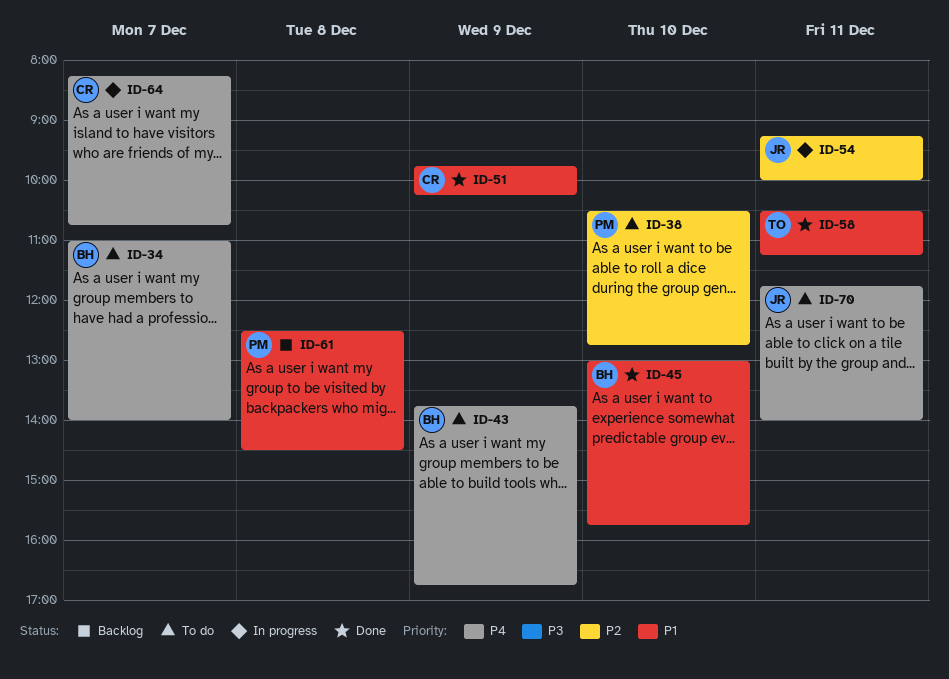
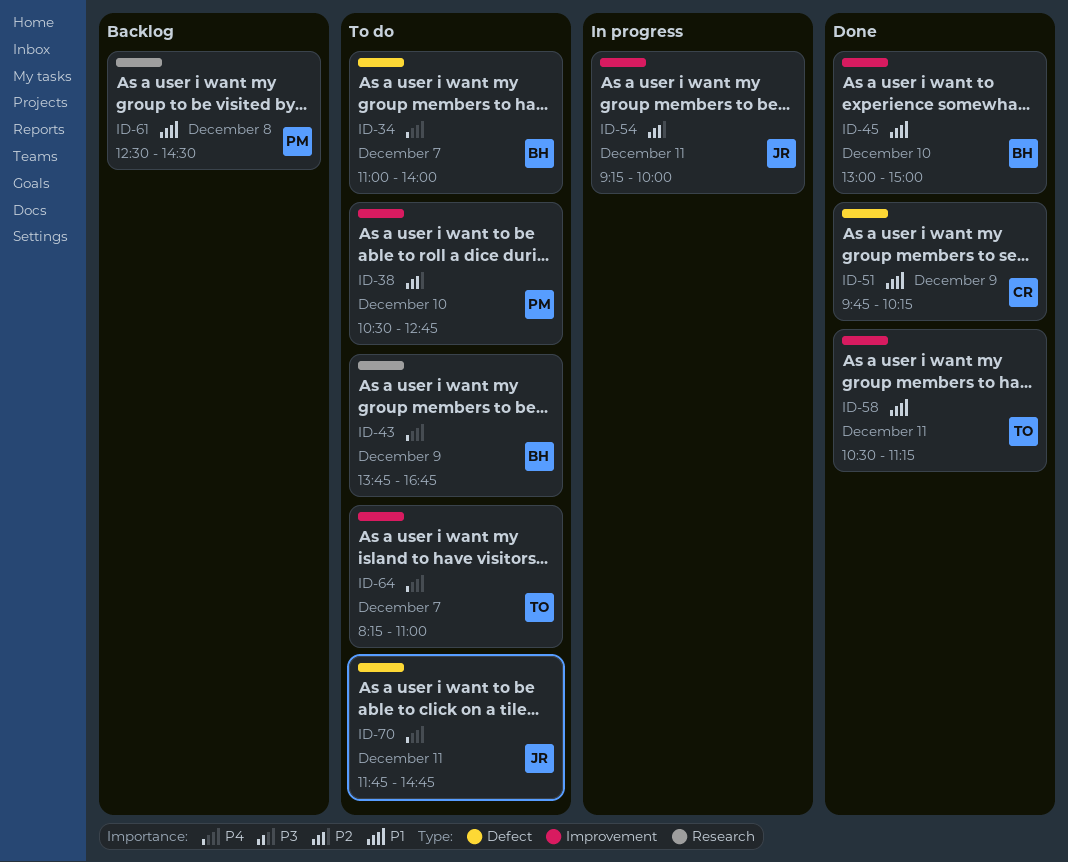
ID-45, ends: 15:45 -> 15:00
ID-64, status: In progress -> To do
ID-64, owner: CR -> TO
ID-64, ends: 10:45 -> 11:00
ID-70, ends: 14:00 -> 14:45

